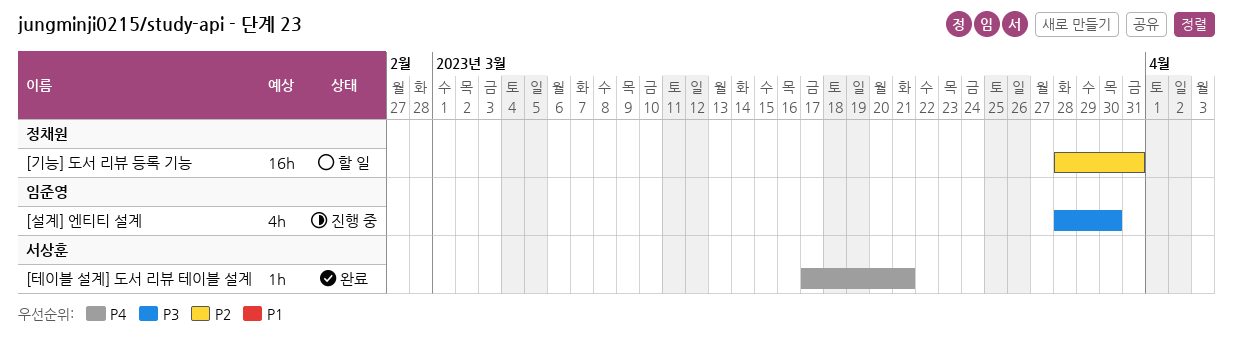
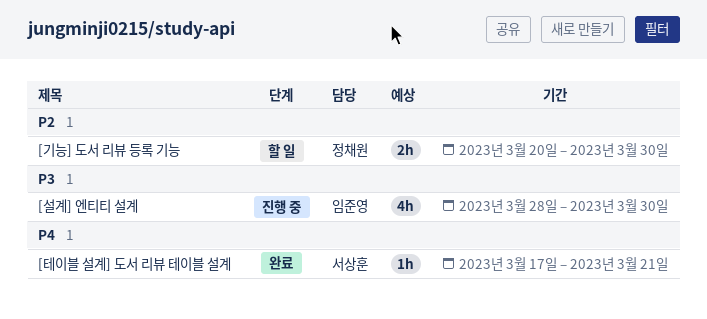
[기능] 도서 리뷰 등록 기능, estimate: 16h -> 2h
[기능] 도서 리뷰 등록 기능, start: Mar 28 -> Mar 20
[기능] 도서 리뷰 등록 기능, due: Mar 31 -> Mar 30

